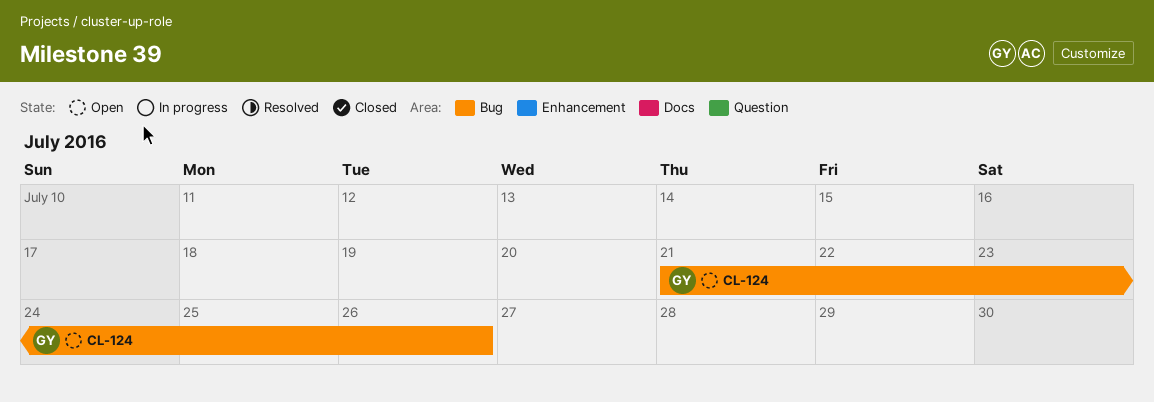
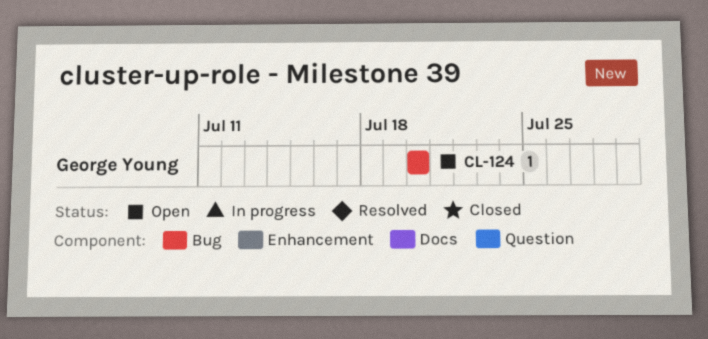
CL-124, start: Jul 21 -> Jul 20
CL-124, due: Jul 26 -> Jul 20

